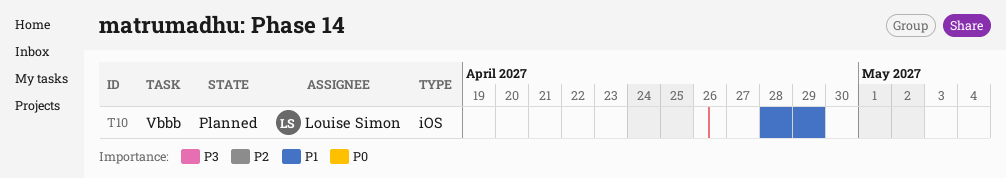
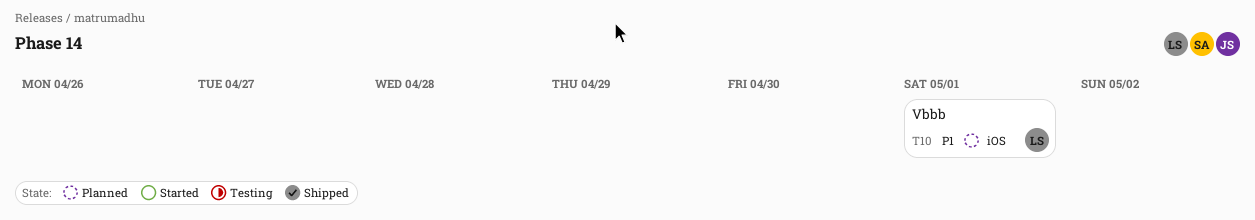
T10, due: Apr 29 -> May 1

